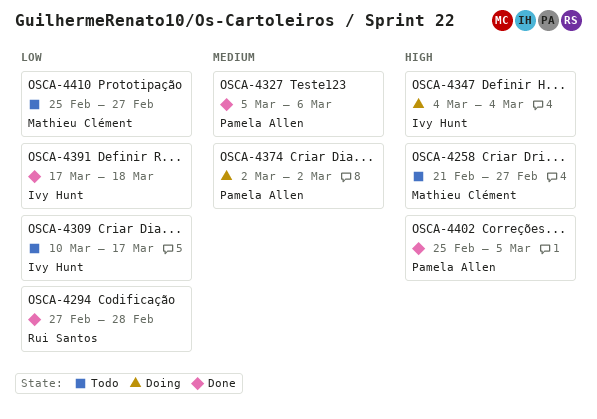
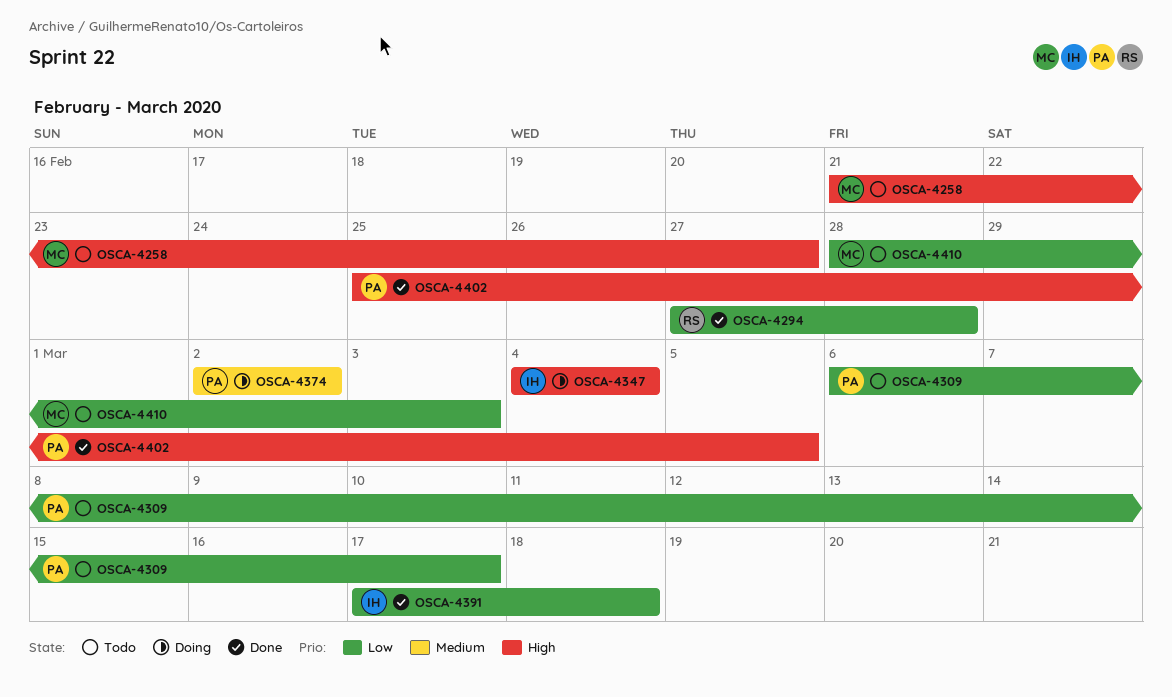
OSCA-4309, owner: Ivy Hunt -> Pamela Allen
OSCA-4309, start: Mar 10 -> Mar 6
OSCA-4327: present -> none
OSCA-4410, start: Feb 25 -> Feb 28
OSCA-4410, due: Feb 27 -> Mar 3

